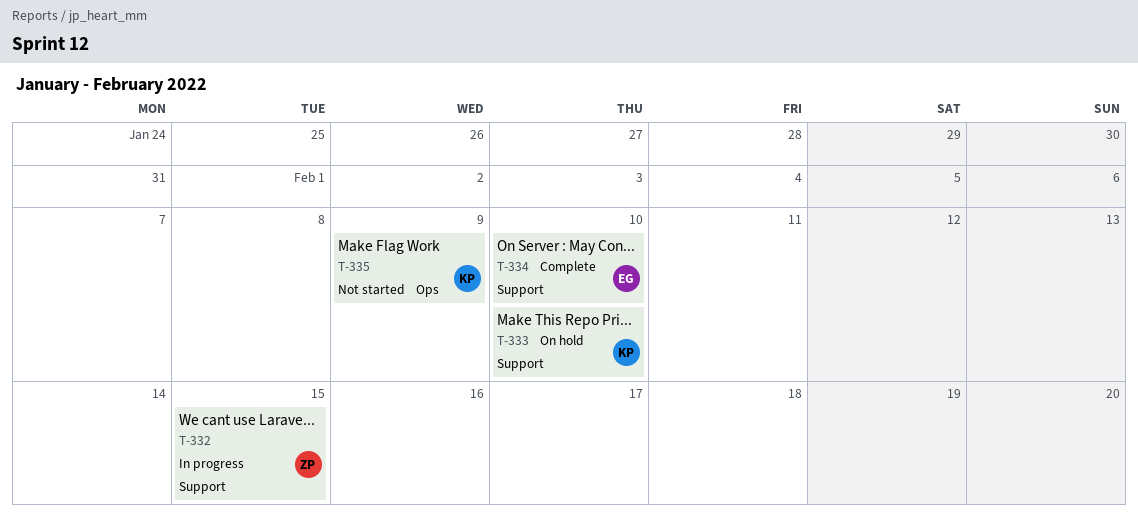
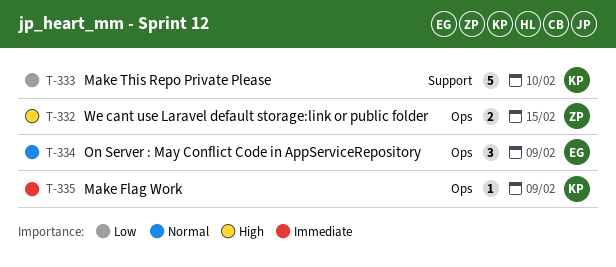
T-332, label: Support -> Ops
T-334, label: Support -> Ops
T-334, due: Feb 10 -> Feb 9

